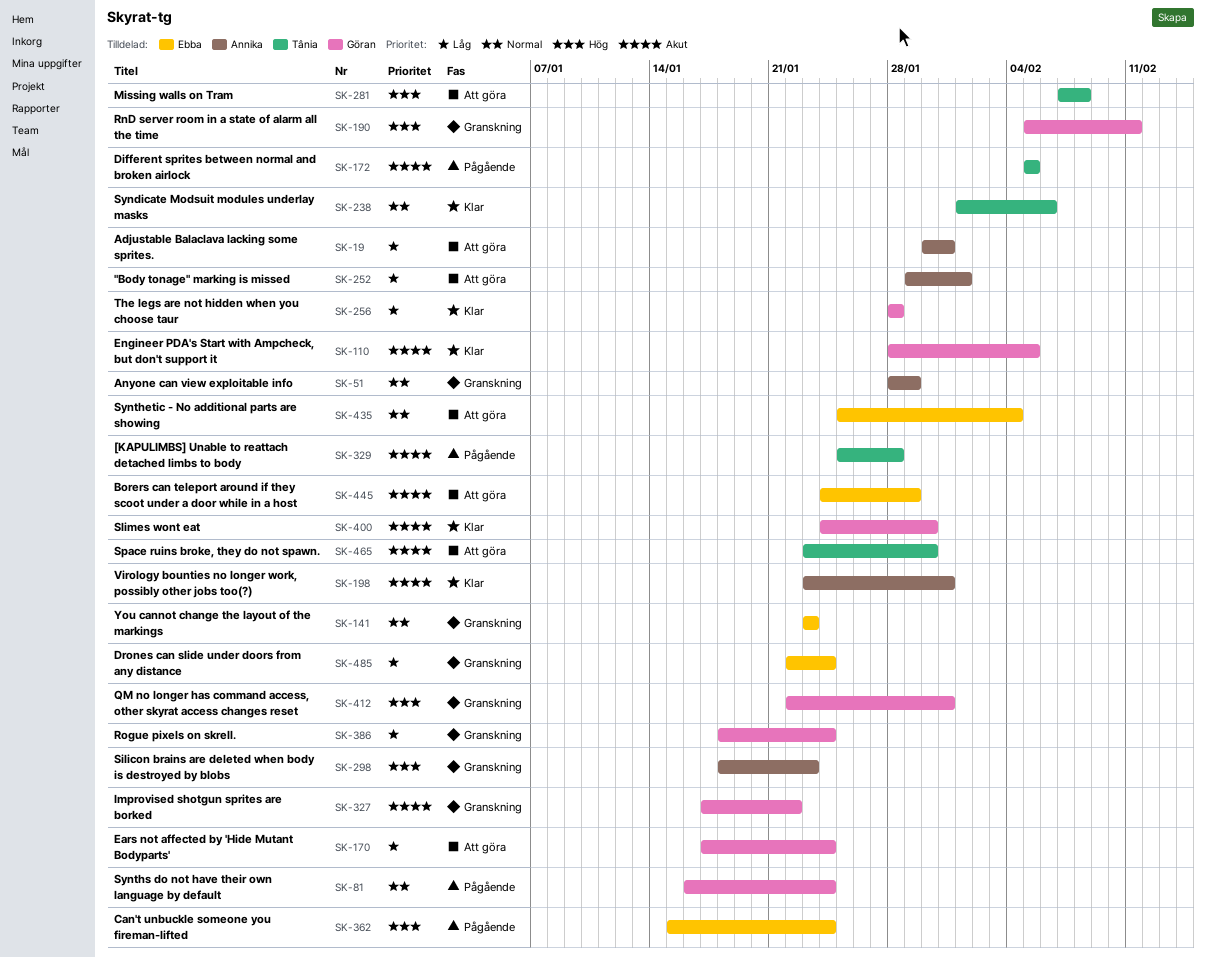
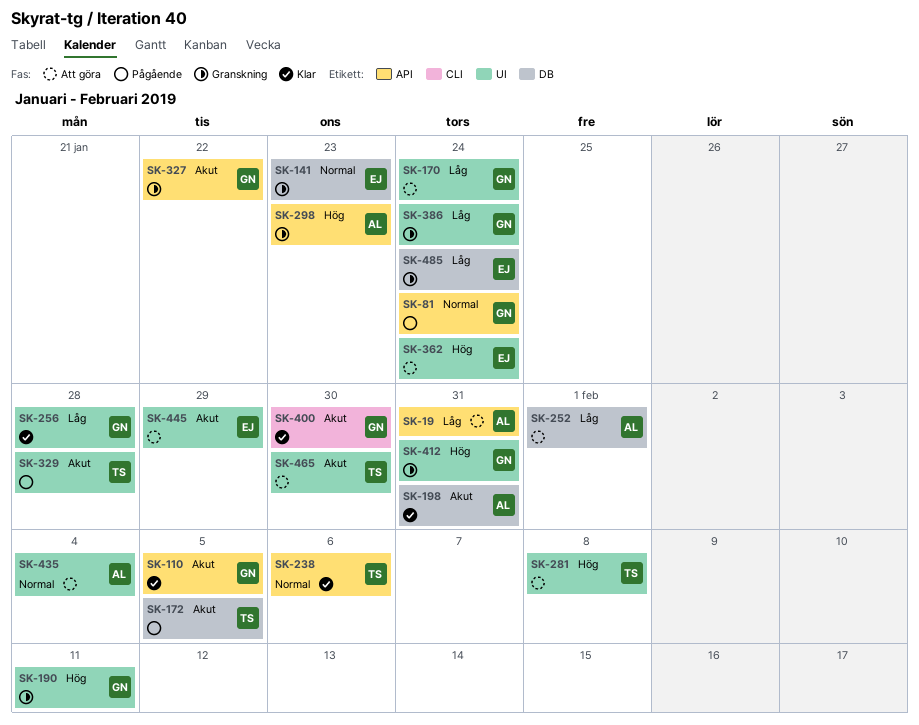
SK-51: present -> none
SK-362, status: Pågående -> Att göra
SK-435, owner: Ebba -> Annika

